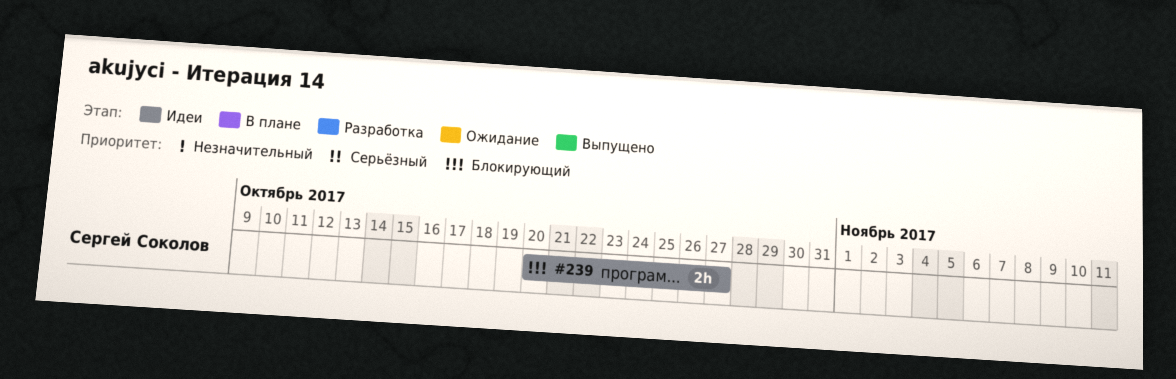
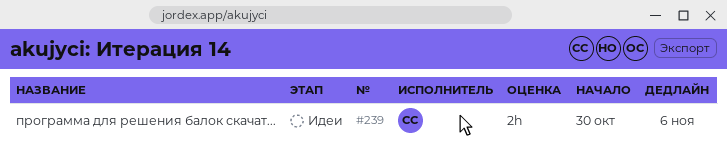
#239, start: Oct 20 -> Oct 30
#239, due: Oct 27 -> Nov 6

